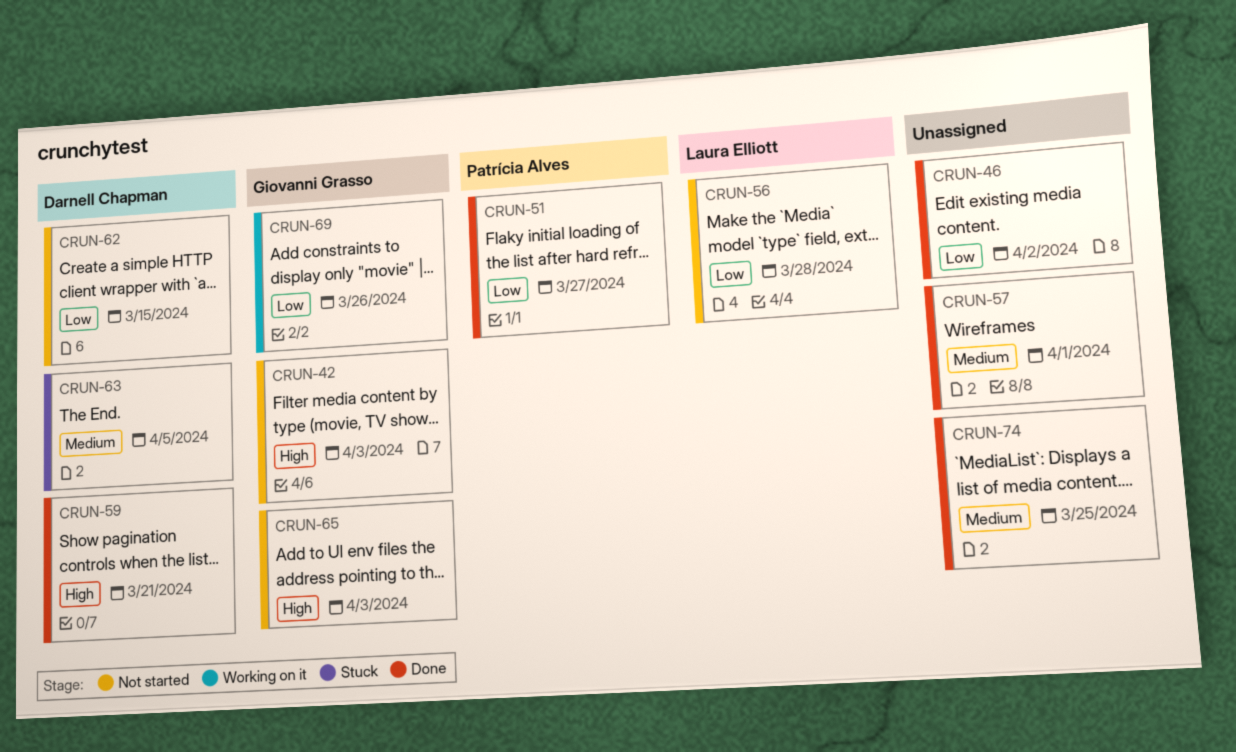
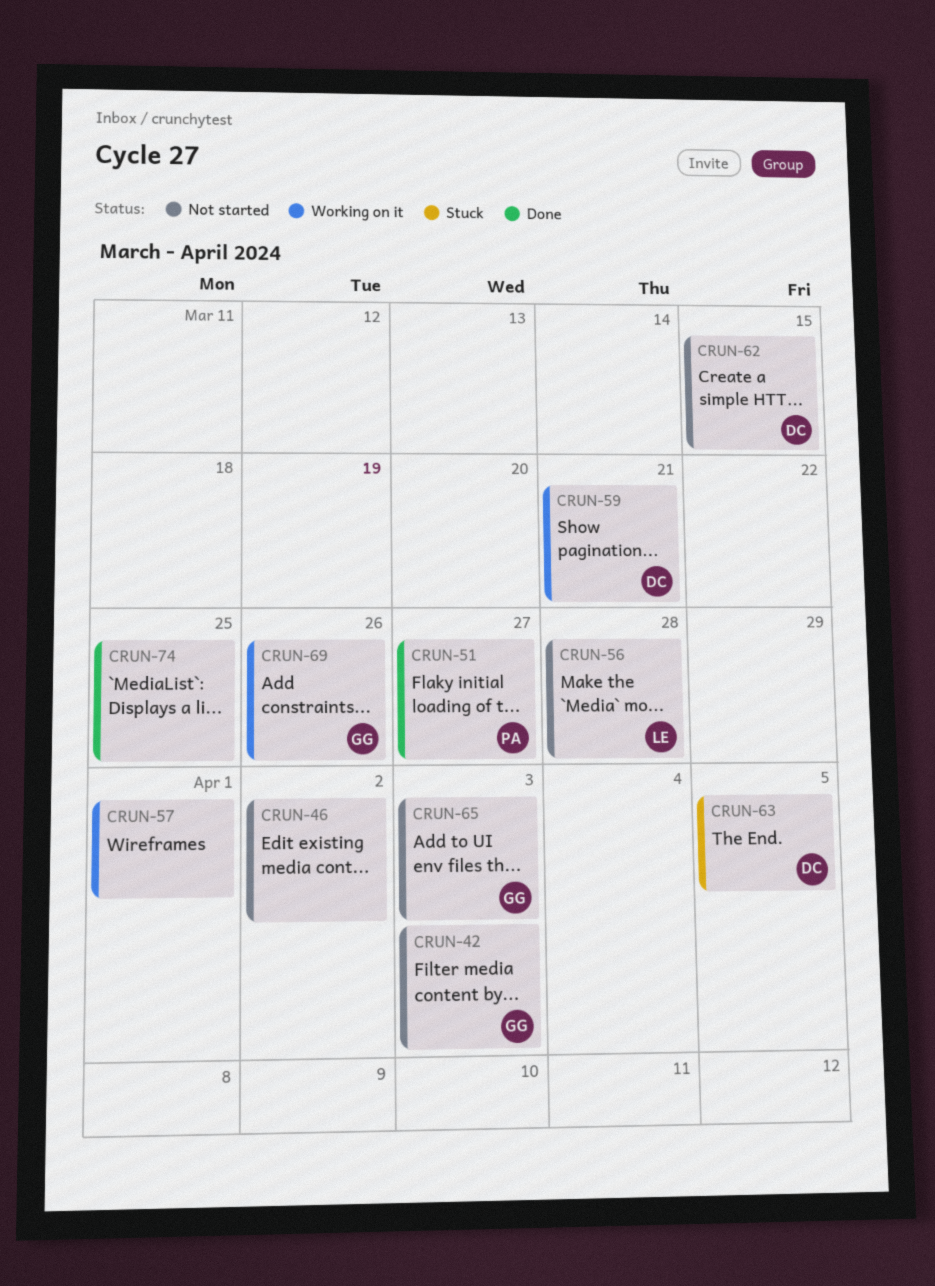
CRUN-46, status: Done -> Not started
CRUN-57, status: Done -> Working on it
CRUN-59, status: Done -> Working on it

